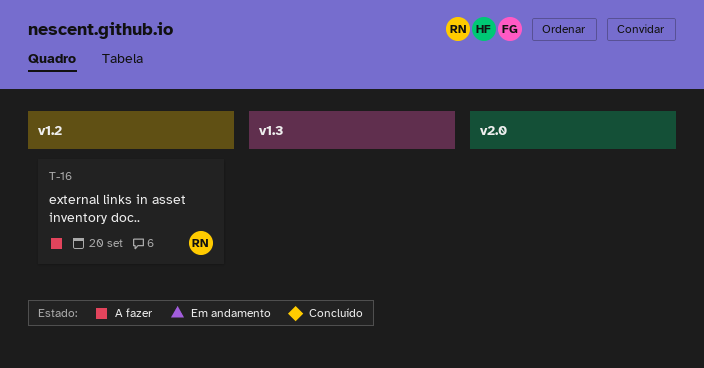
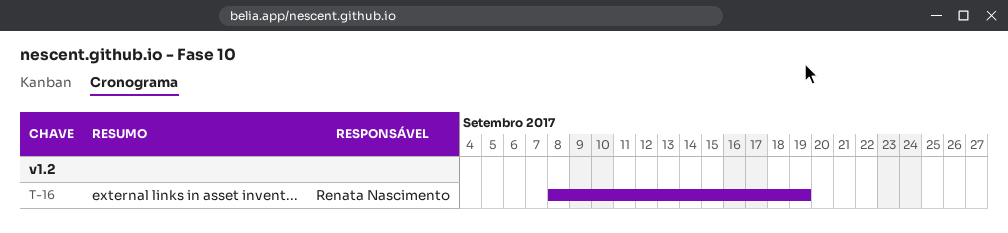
T-16, due: Sep 20 -> Sep 19

